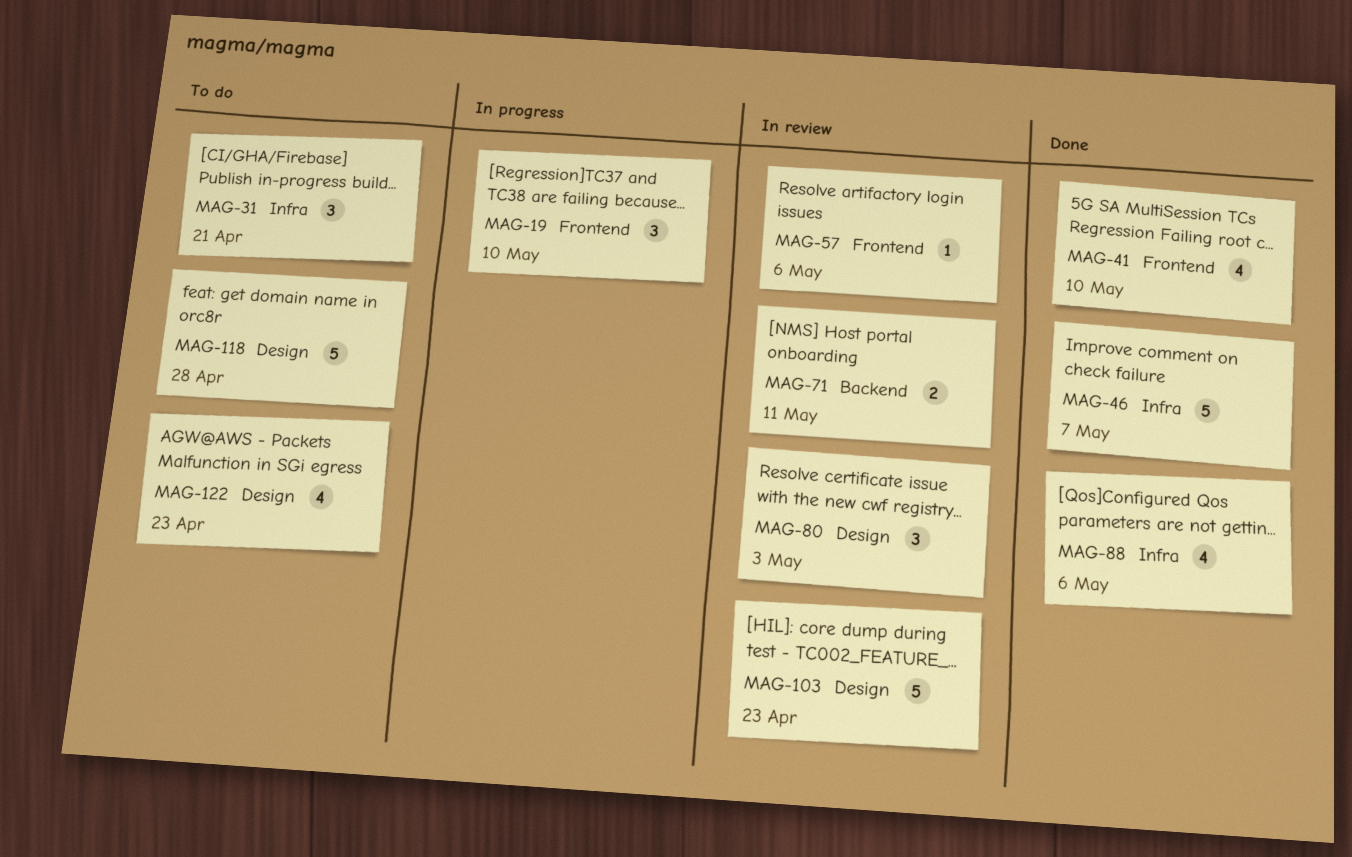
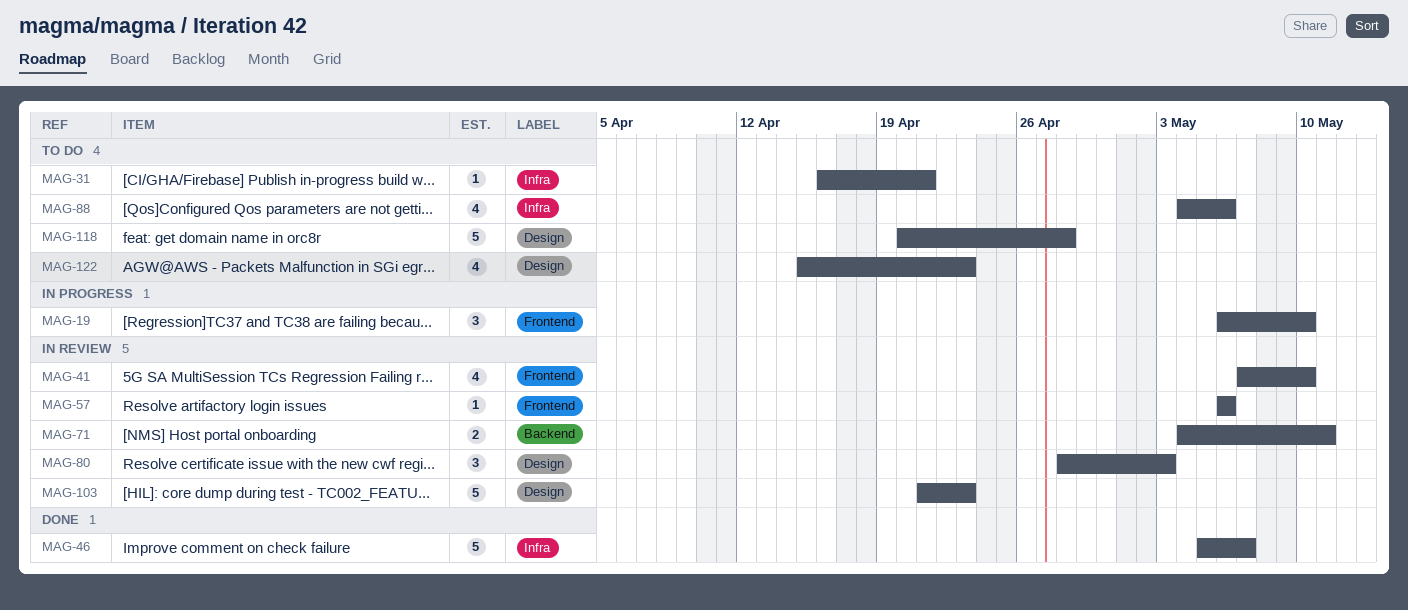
MAG-31, estimate: 3 -> 1
MAG-41, status: Done -> In review
MAG-88, status: Done -> To do

